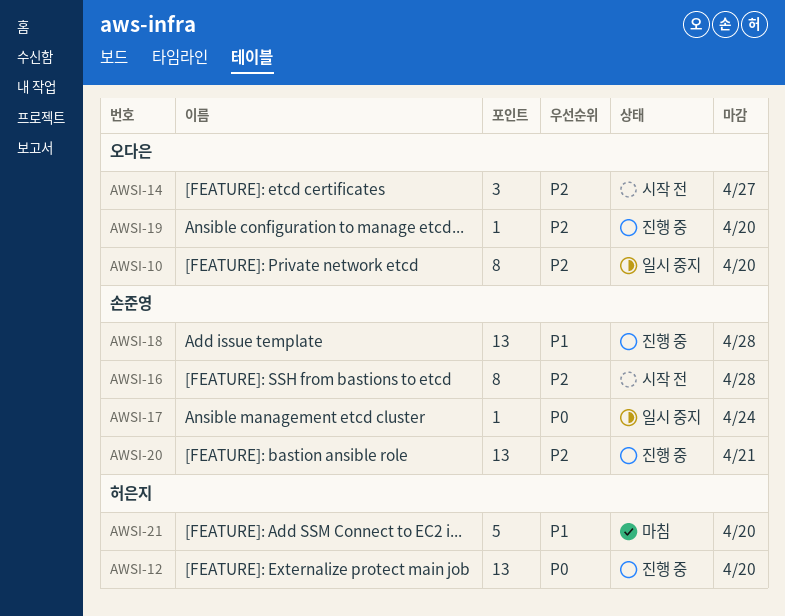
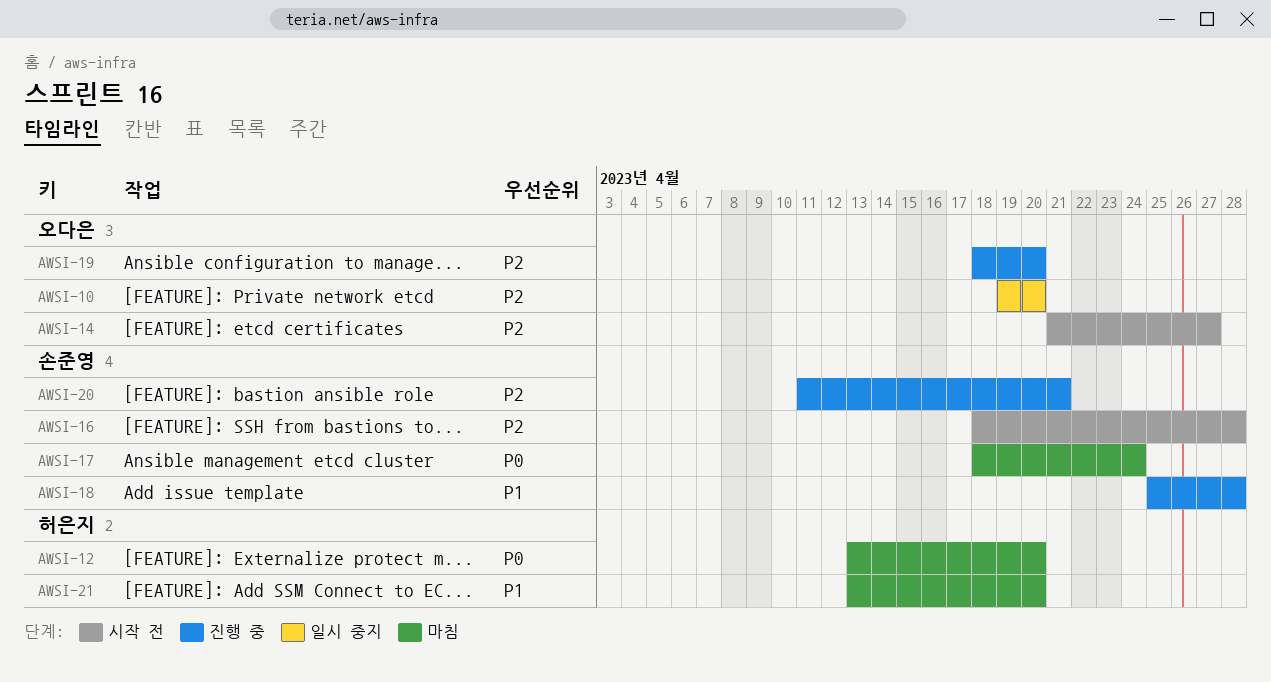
AWSI-12, status: 진행 중 -> 마침
AWSI-17, status: 일시 중지 -> 마침

